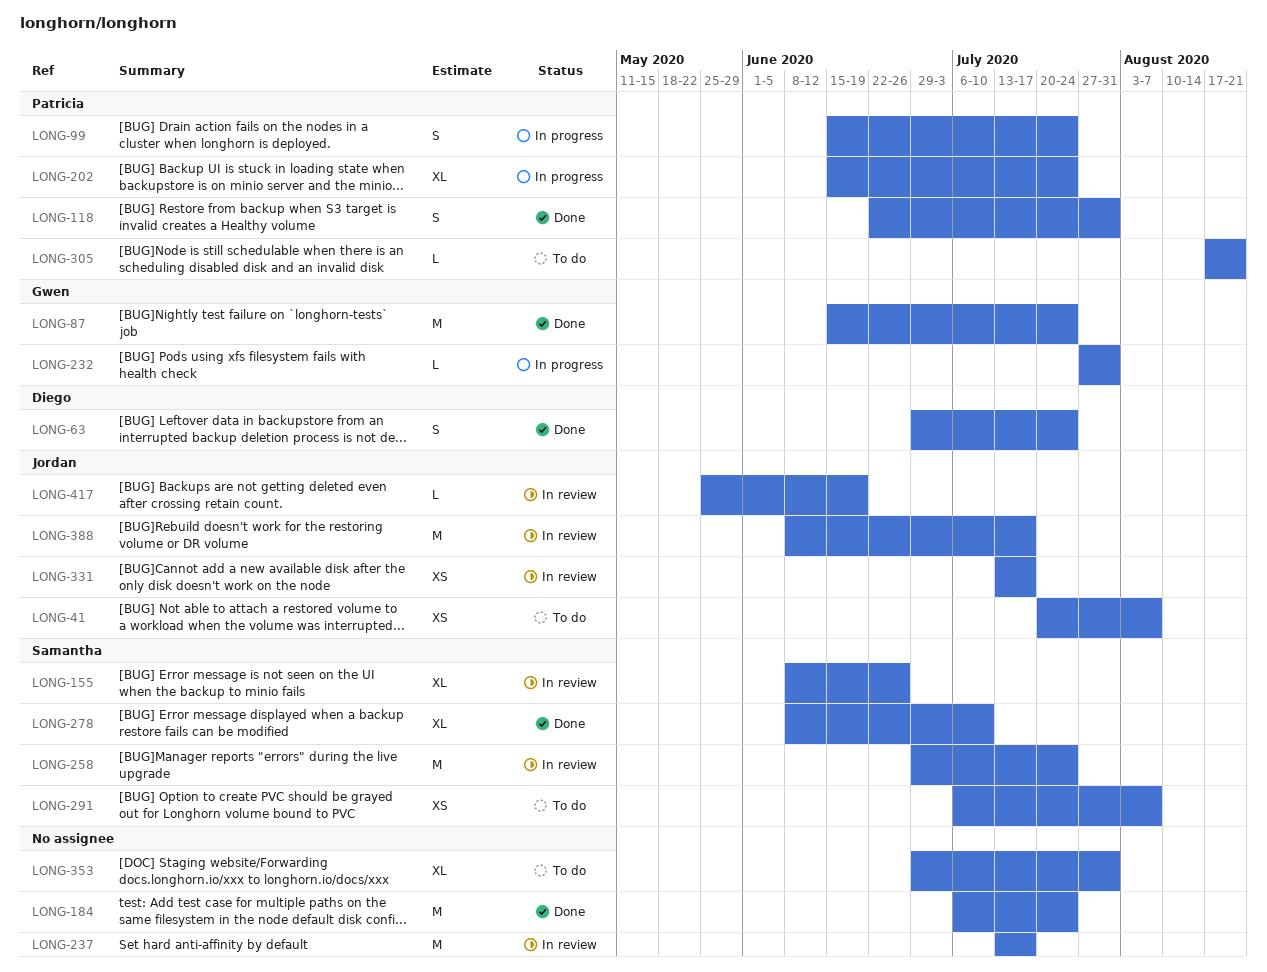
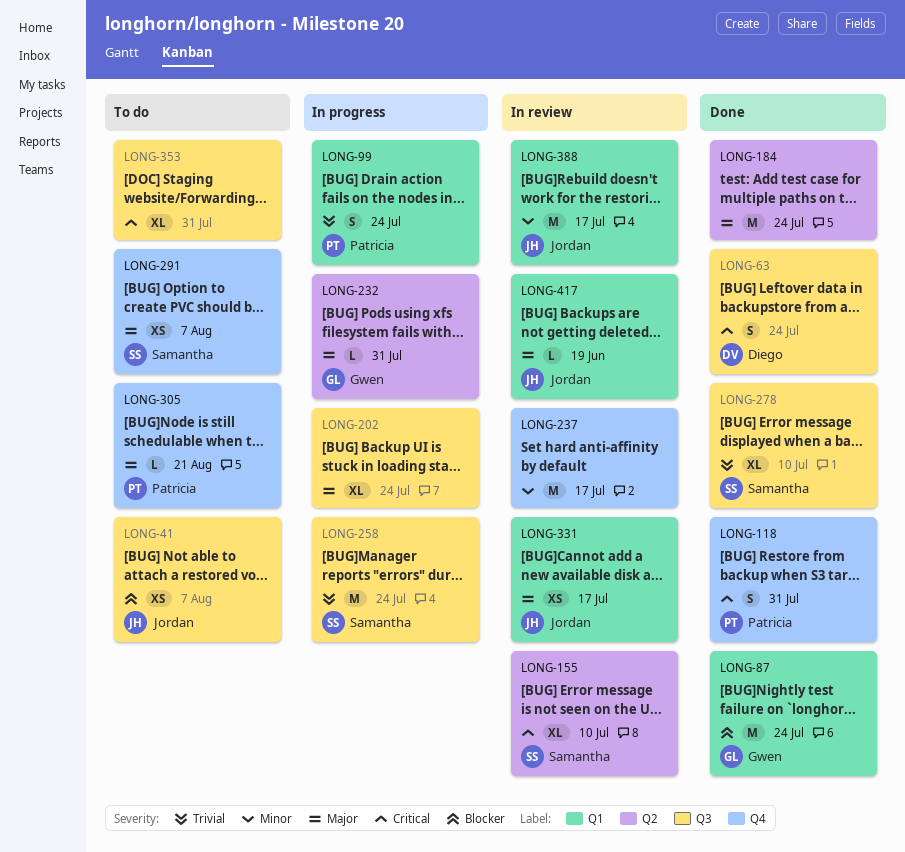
LONG-155, due: Jun 26 -> Jul 10
LONG-202, owner: Patricia -> none
LONG-258, status: In review -> In progress

